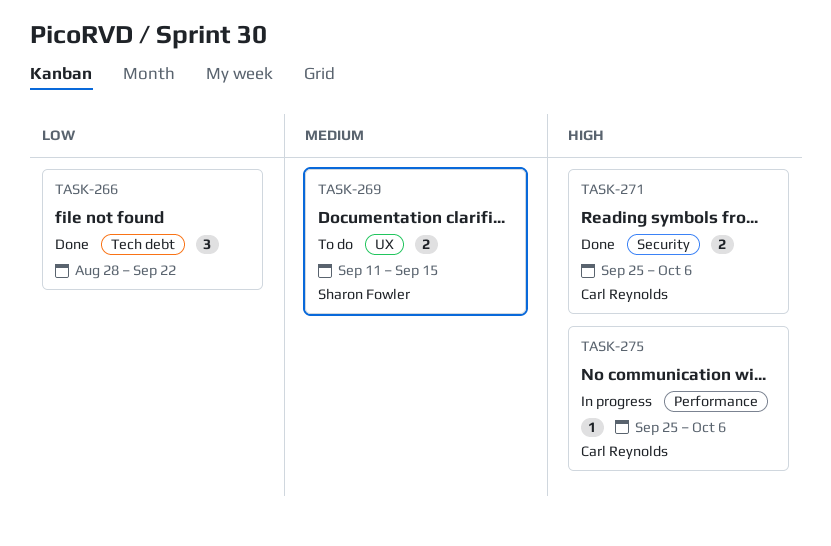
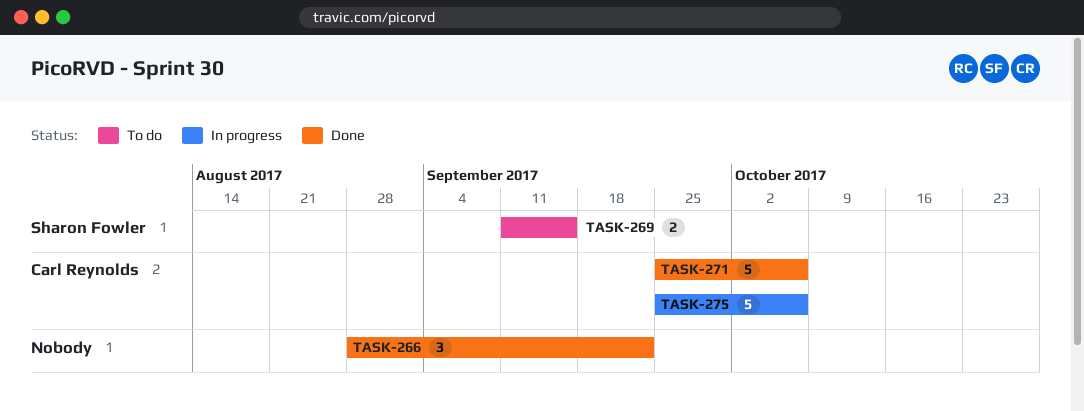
TASK-271, estimate: 2 -> 5
TASK-275, estimate: 1 -> 5

